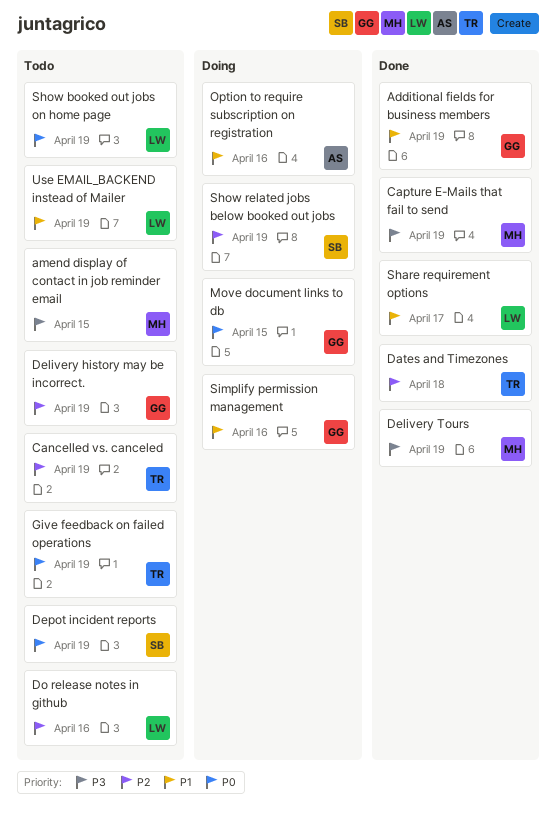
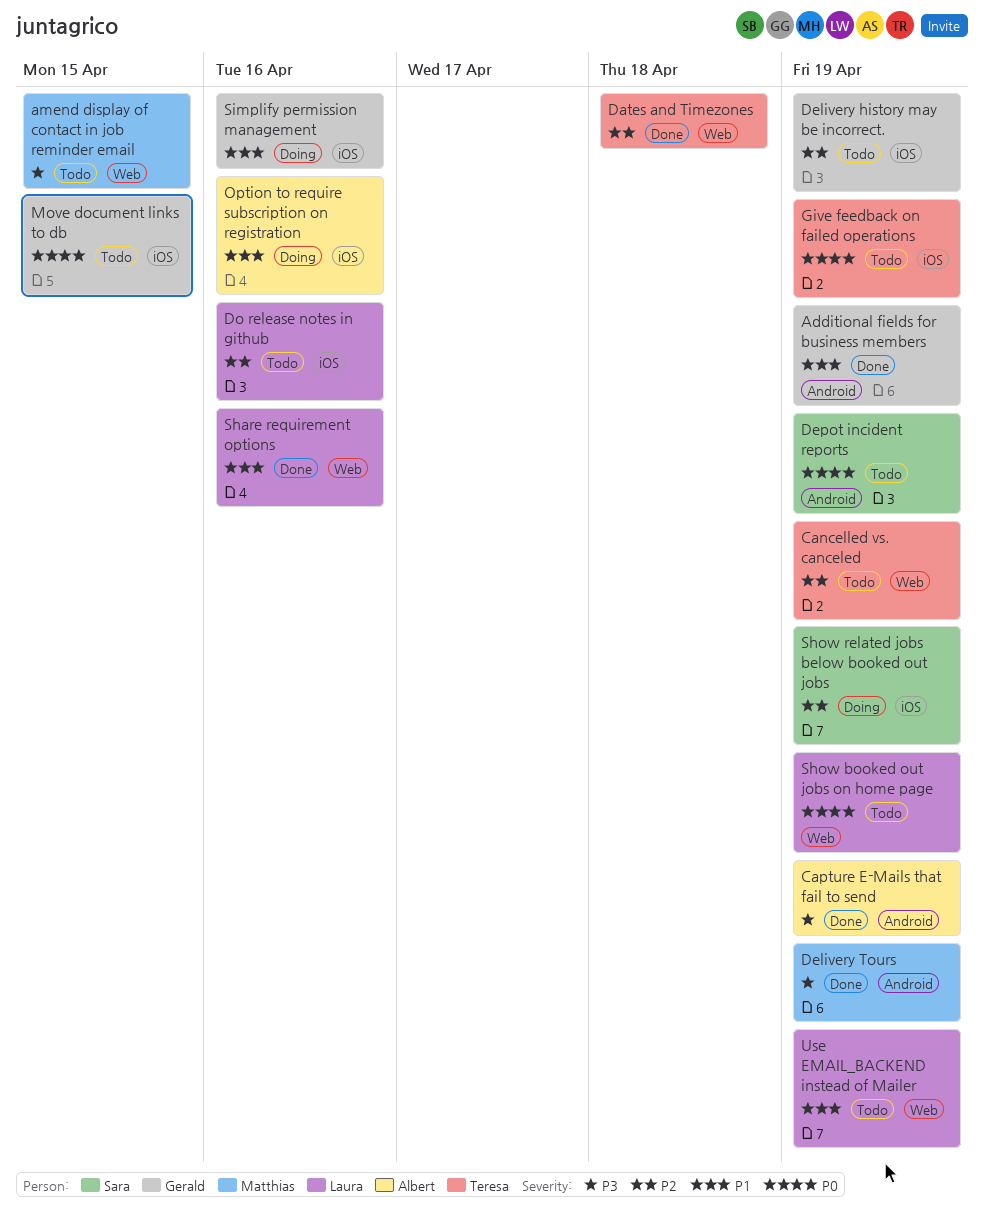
Capture E-Mails that fail to send, owner: Matthias -> Albert
Move document links to db, status: Doing -> Todo
Share requirement options, due: Apr 17 -> Apr 16

